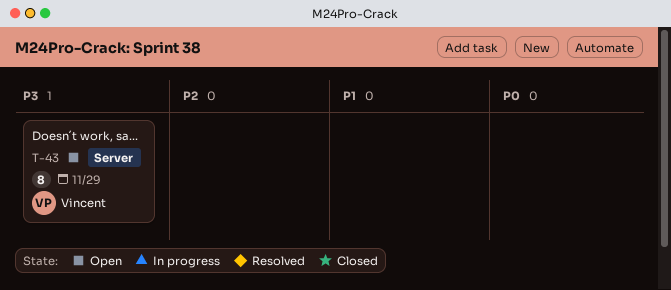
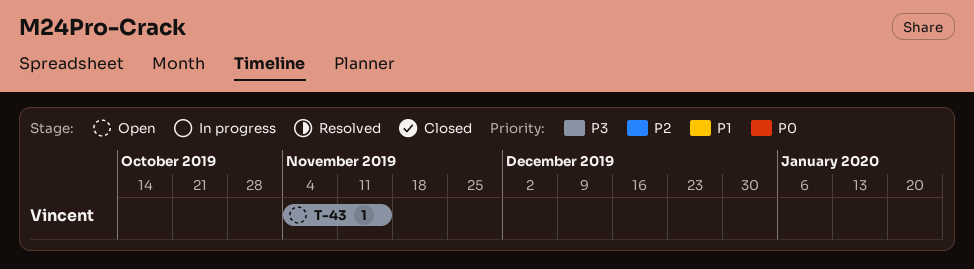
T-43, estimate: 8 -> 1
T-43, due: Nov 29 -> Nov 15

